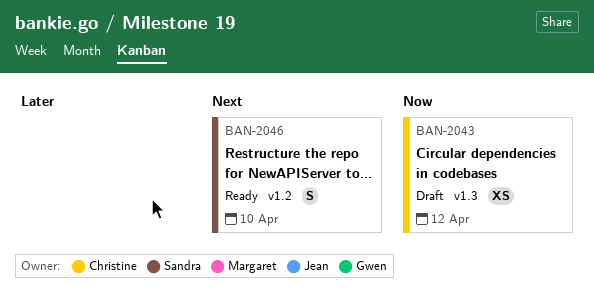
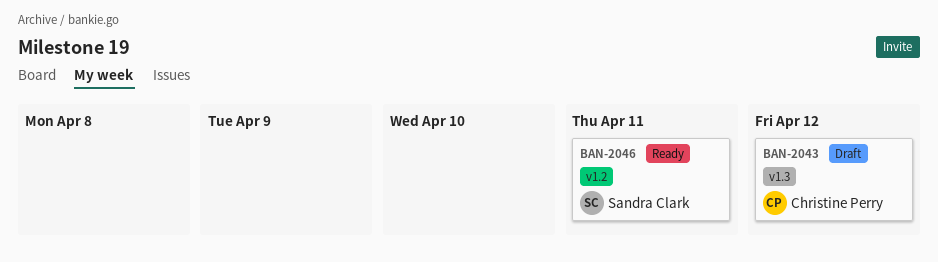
BAN-2046, due: Apr 10 -> Apr 11

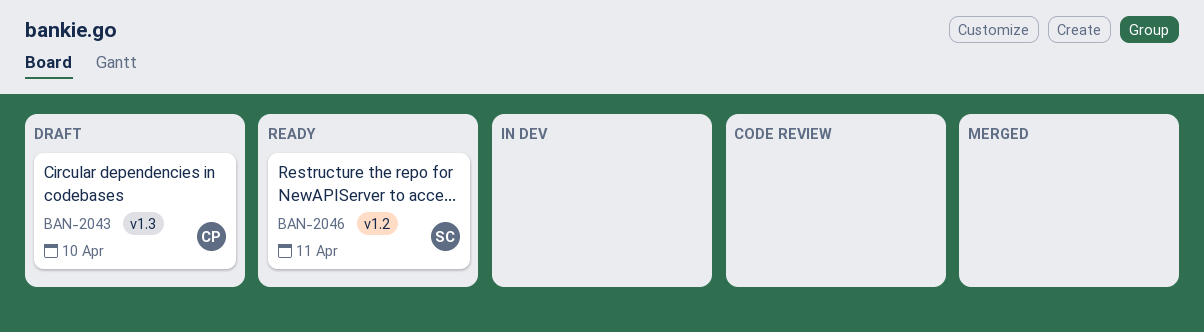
BAN-2043, due: Apr 12 -> Apr 10

